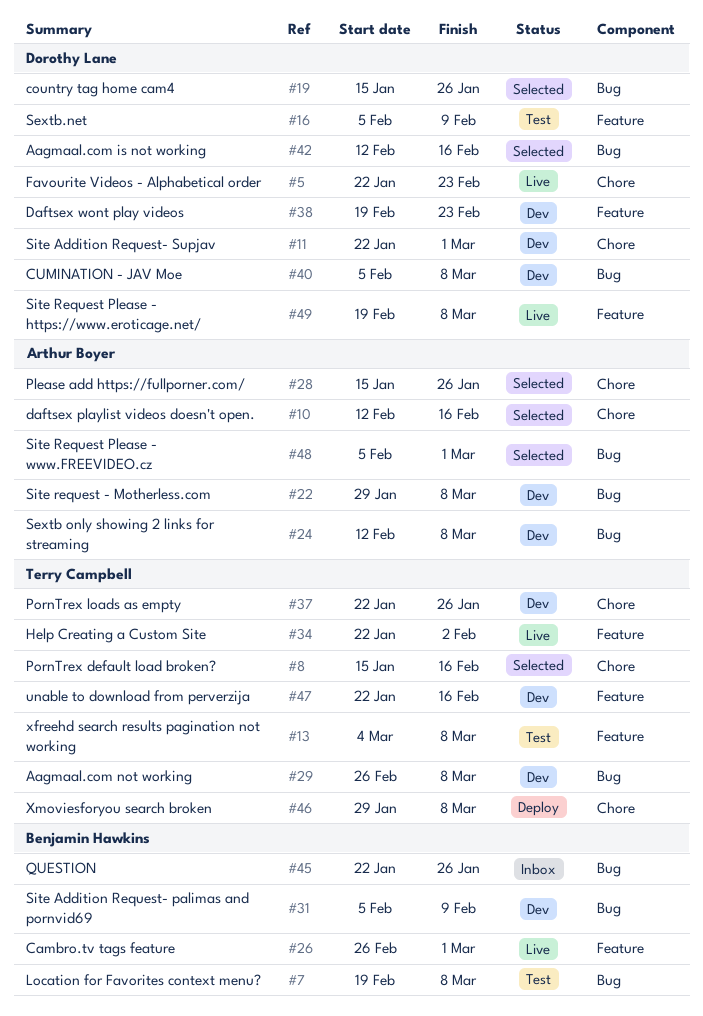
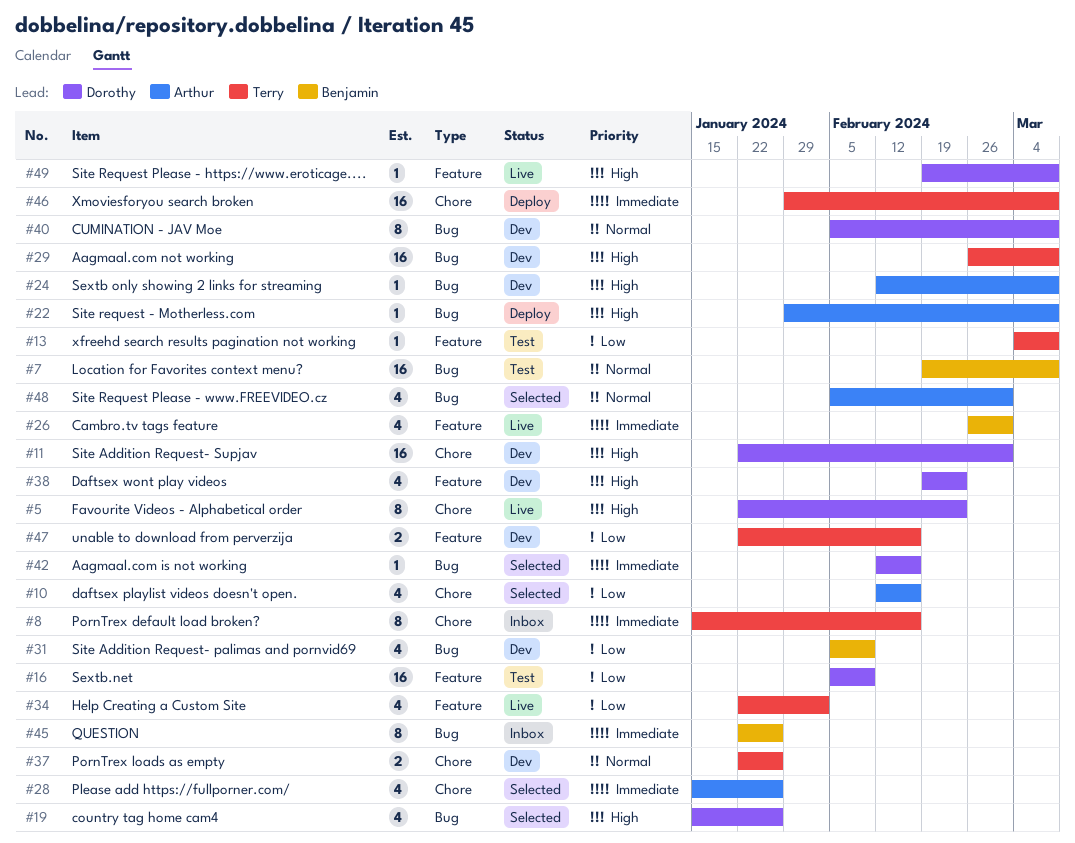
#8, status: Selected -> Inbox
#22, status: Dev -> Deploy

